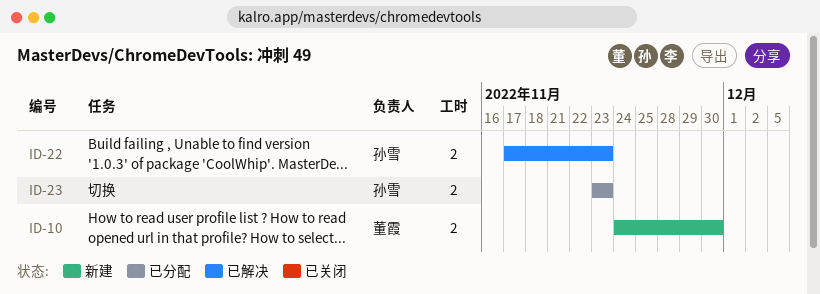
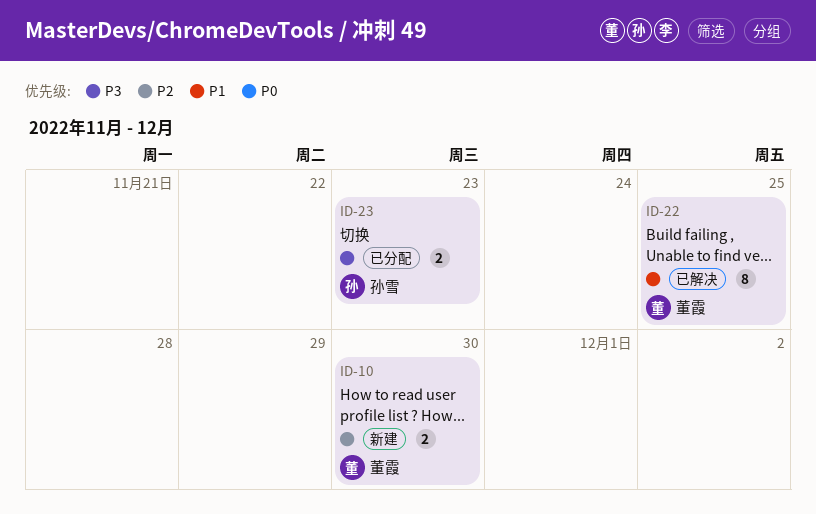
ID-22, owner: 孙雪 -> 董霞
ID-22, estimate: 2 -> 8
ID-22, due: Nov 23 -> Nov 25

